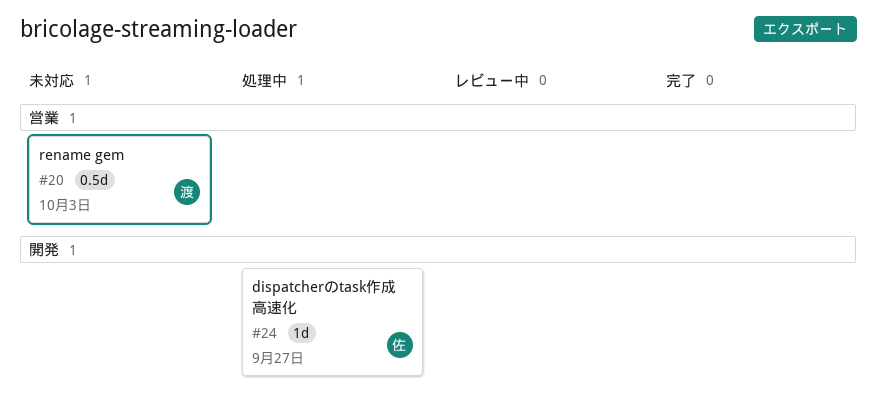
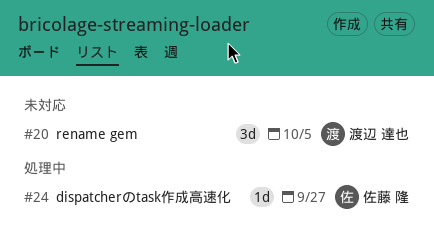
#20, estimate: 0.5d -> 3d
#20, due: Oct 3 -> Oct 5

